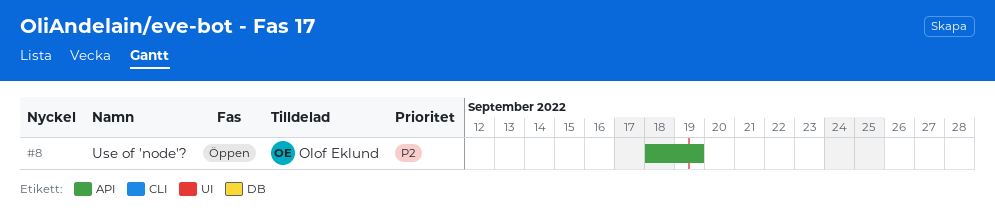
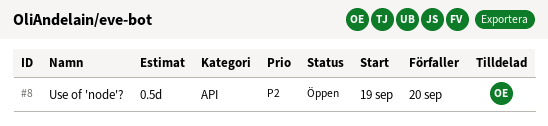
#8, start: Sep 18 -> Sep 19
#8, due: Sep 19 -> Sep 20

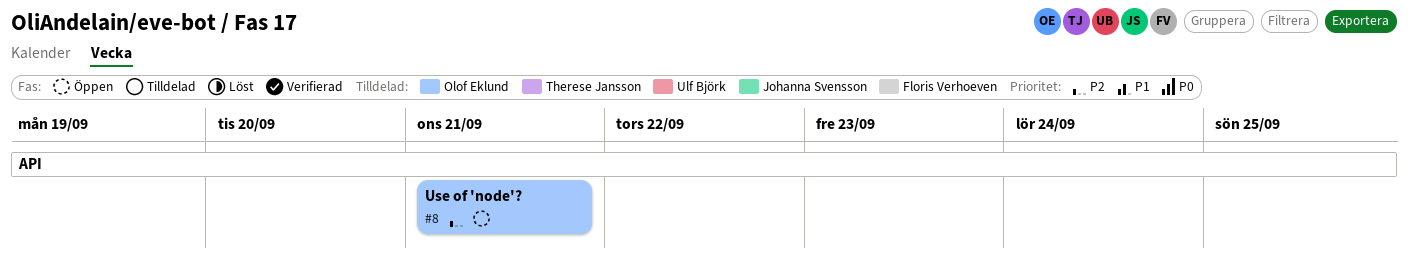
#8, due: Sep 20 -> Sep 21

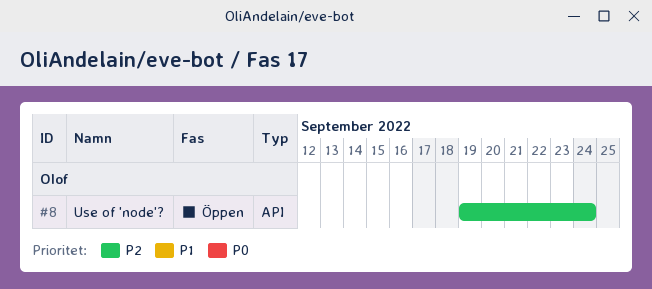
#8, due: Sep 21 -> Sep 24

